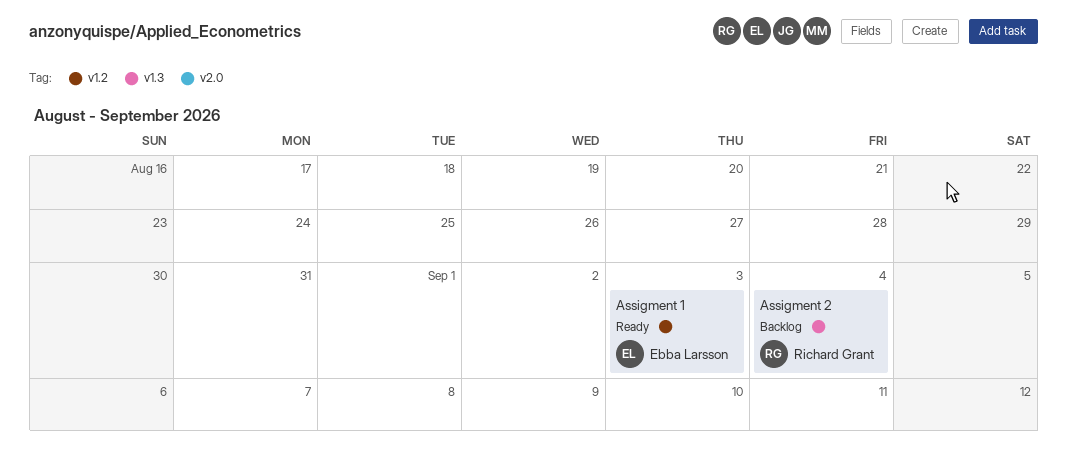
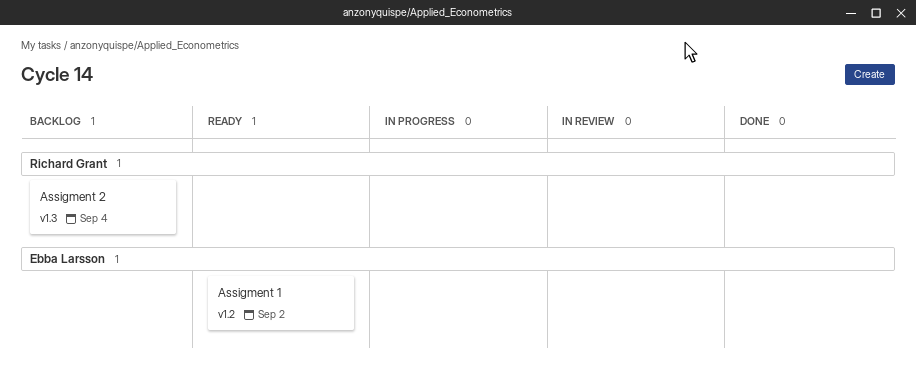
Assigment 1, due: Sep 3 -> Sep 2

